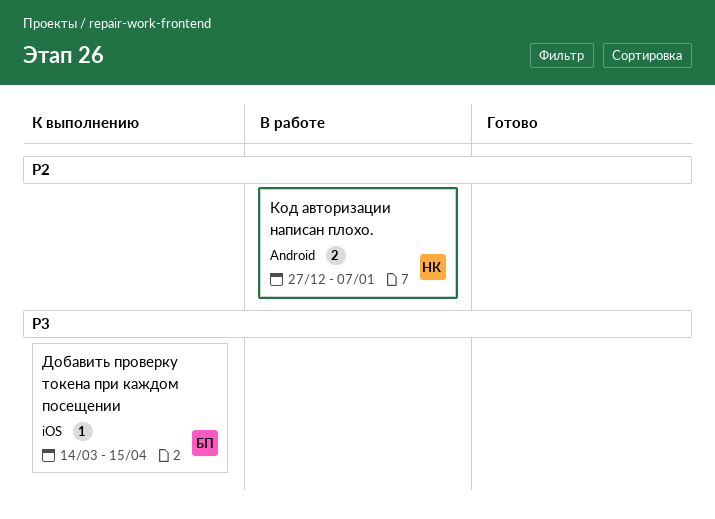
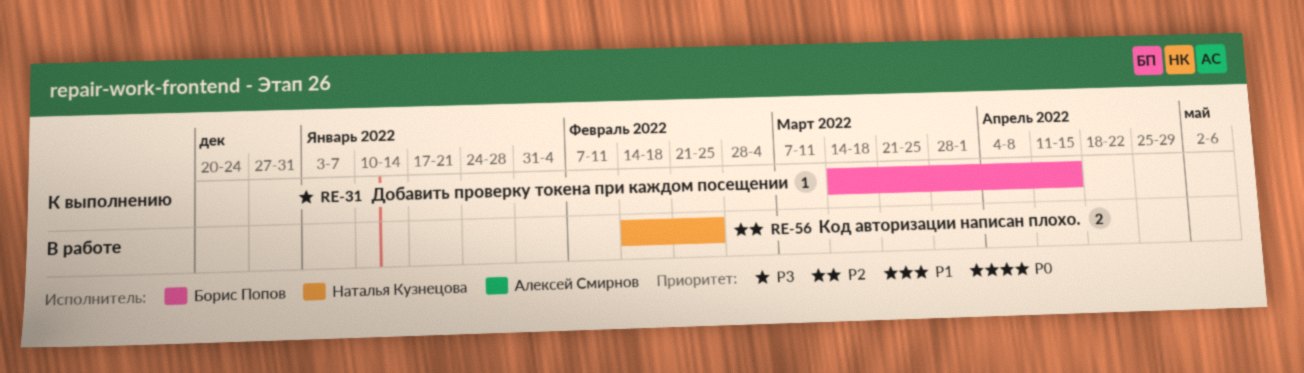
Код авторизации написан плохо., start: Dec 27 -> Feb 14
Код авторизации написан плохо., due: Jan 7 -> Feb 25

